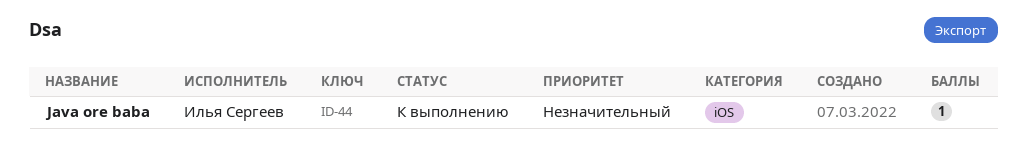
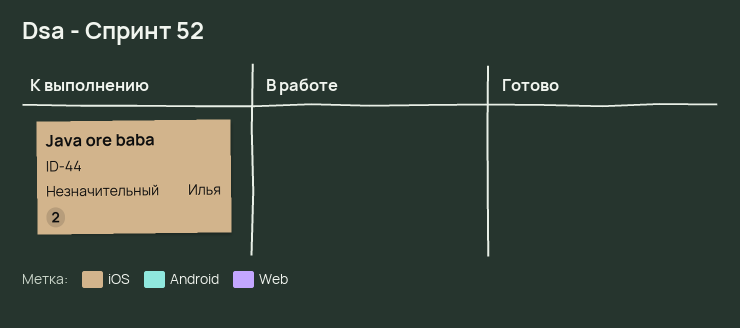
ID-44, estimate: 1 -> 2

